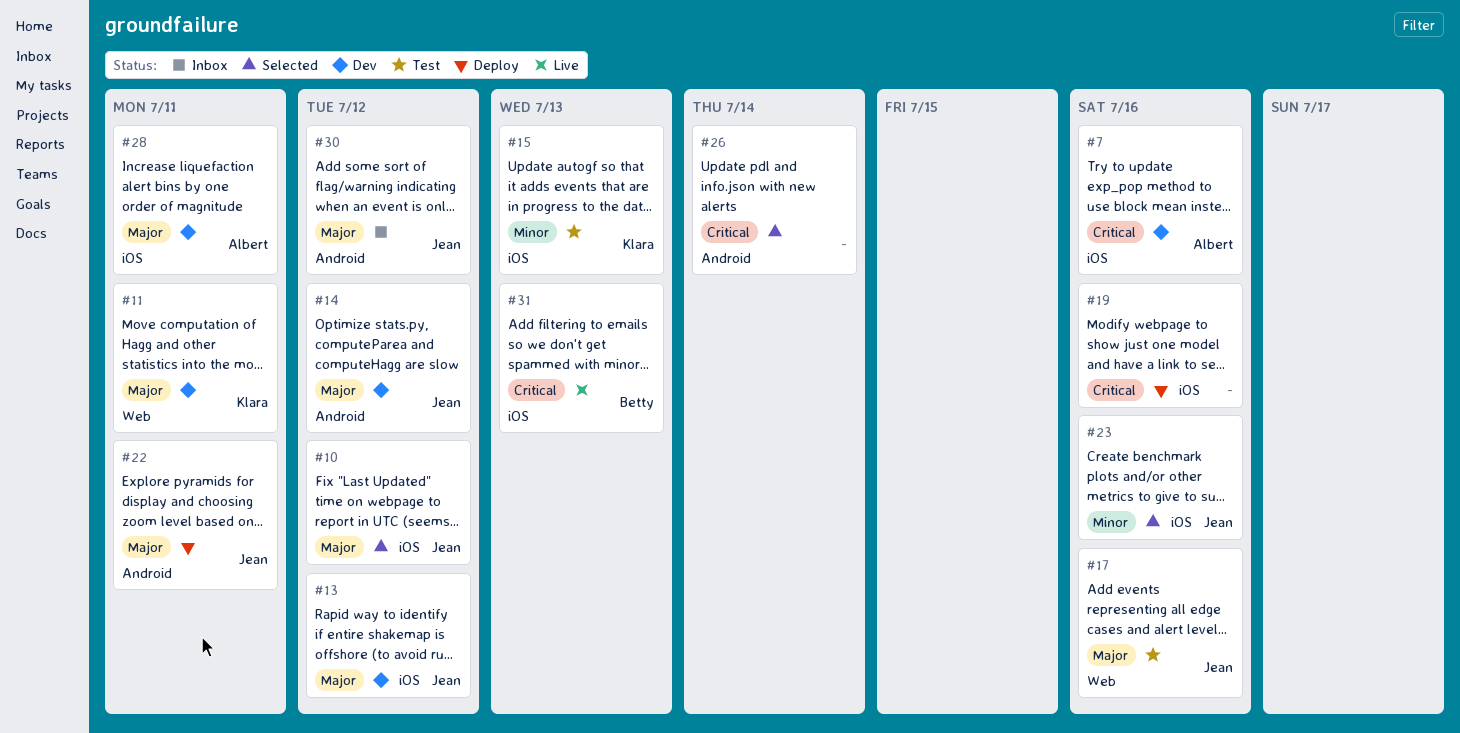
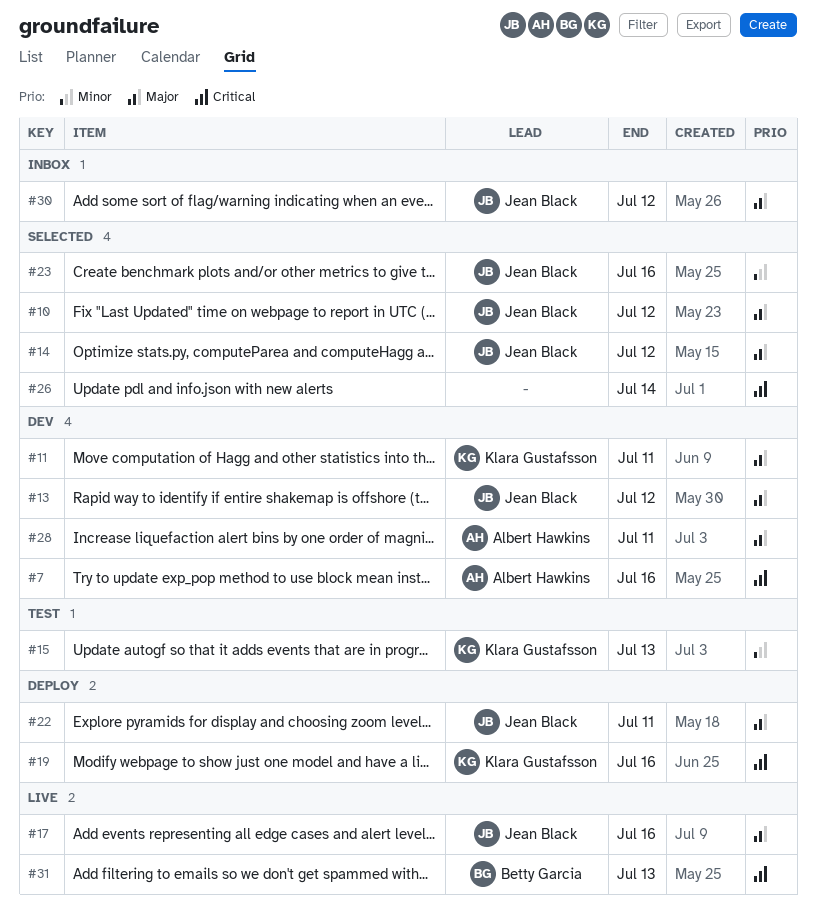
#14, status: Dev -> Selected
#17, status: Test -> Live
#19, owner: none -> Klara Gustafsson

